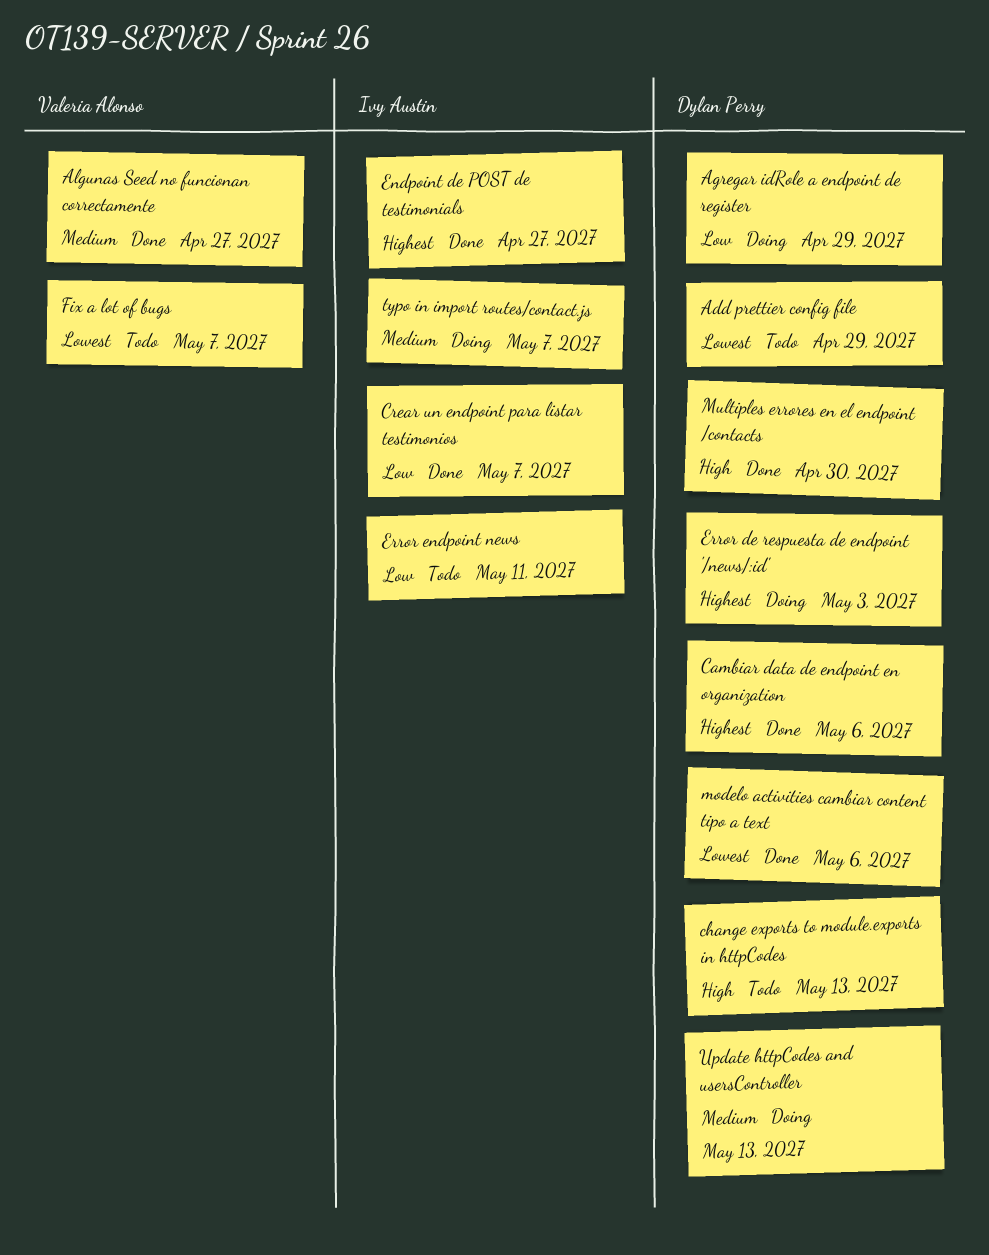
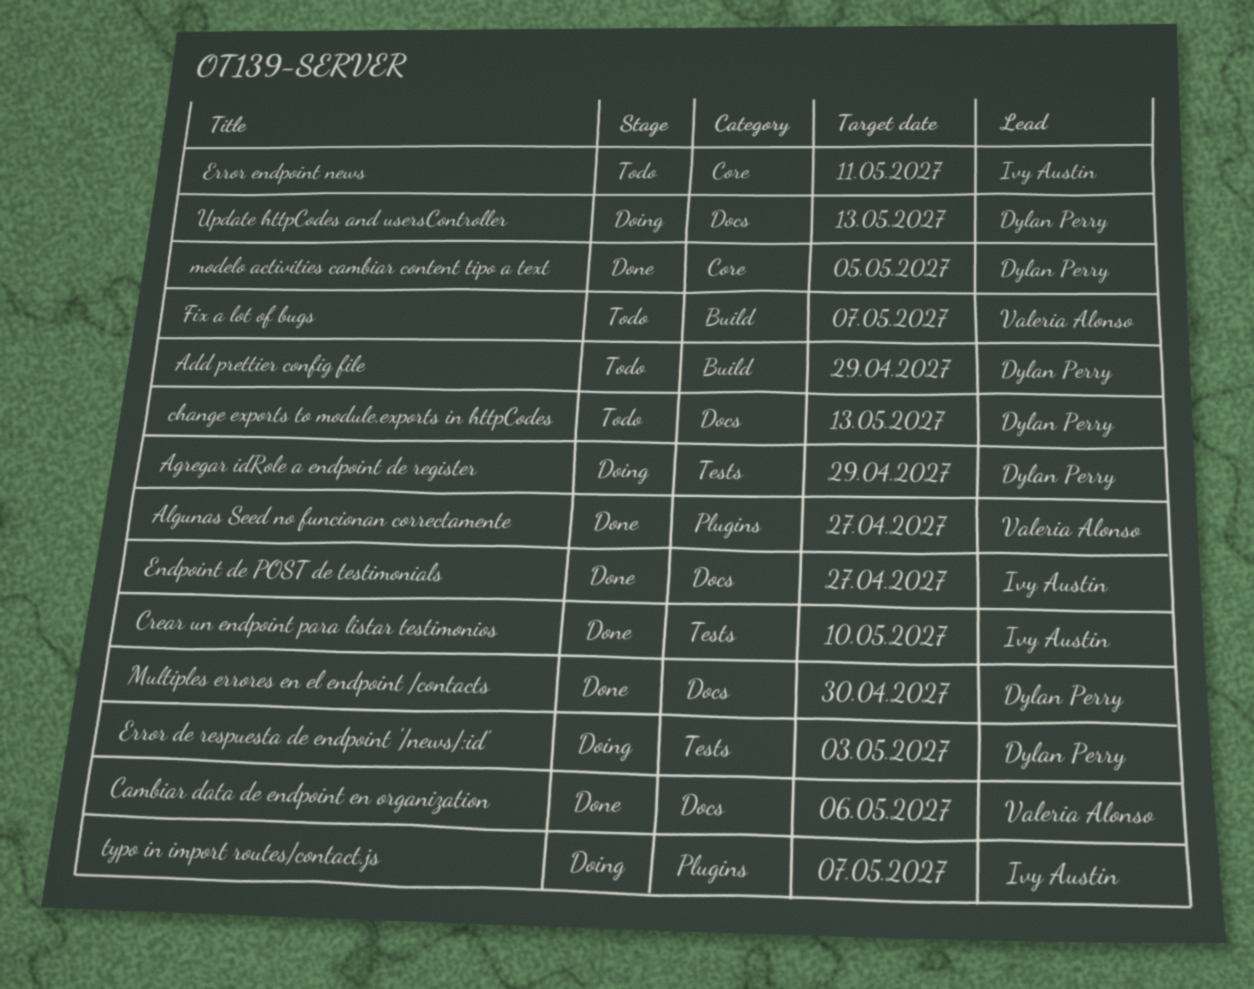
Cambiar data de endpoint en organization, owner: Dylan Perry -> Valeria Alonso
Crear un endpoint para listar testimonios, due: May 7 -> May 10
modelo activities cambiar content tipo a text, due: May 6 -> May 5

